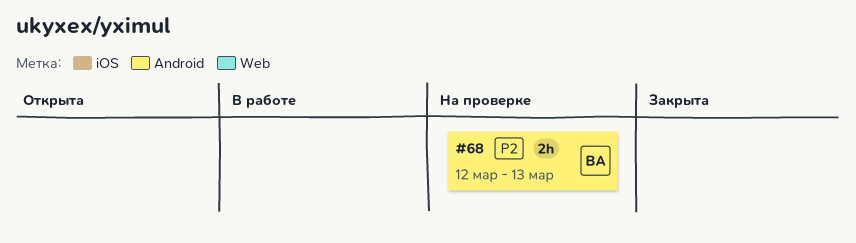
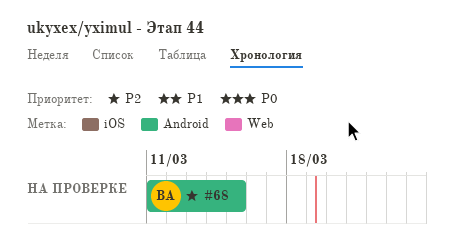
#68, start: Mar 12 -> Mar 11
#68, due: Mar 13 -> Mar 15

